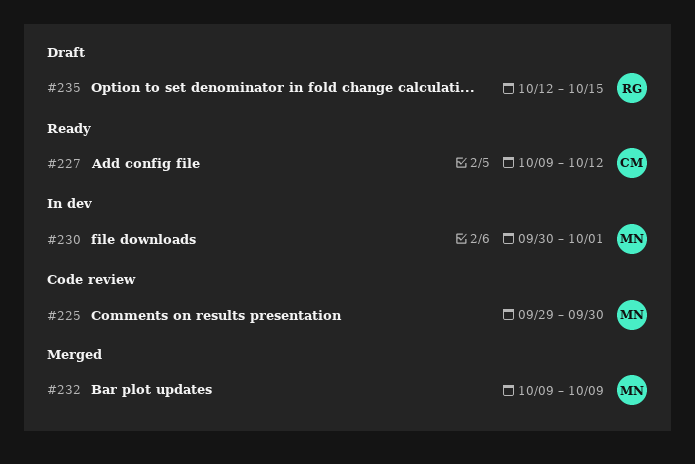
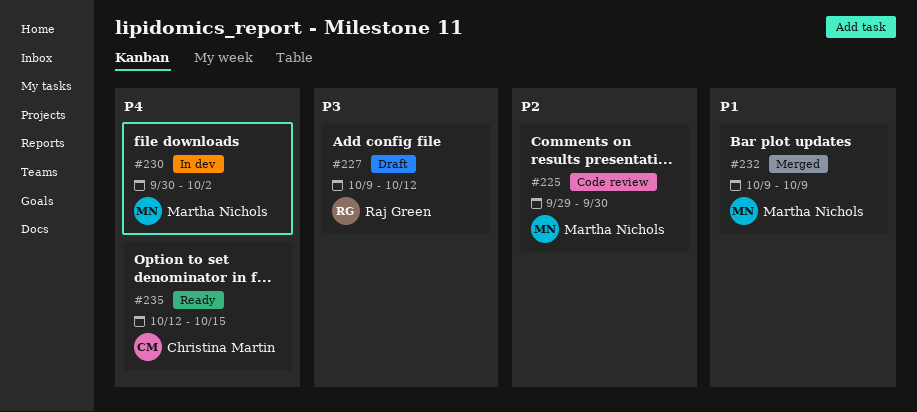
#227, status: Ready -> Draft
#227, owner: Christina Martin -> Raj Green
#230, due: Oct 1 -> Oct 2
#235, status: Draft -> Ready
#235, owner: Raj Green -> Christina Martin

